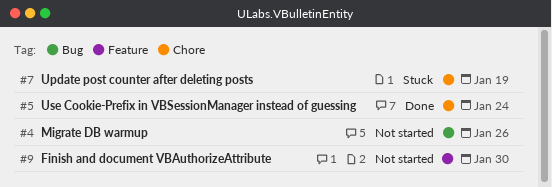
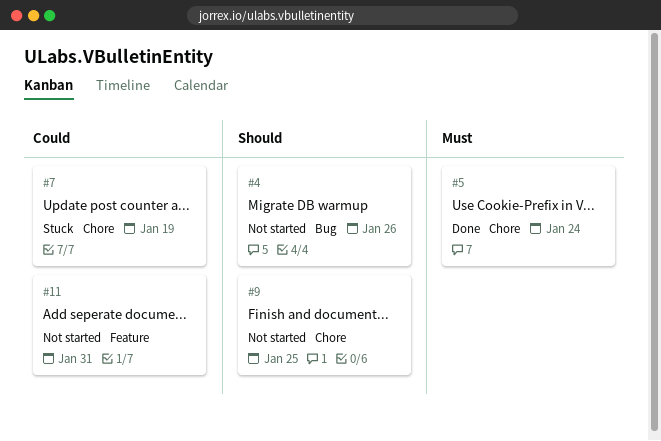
#9, label: Feature -> Chore
#9, due: Jan 30 -> Jan 25
#11: none -> present

